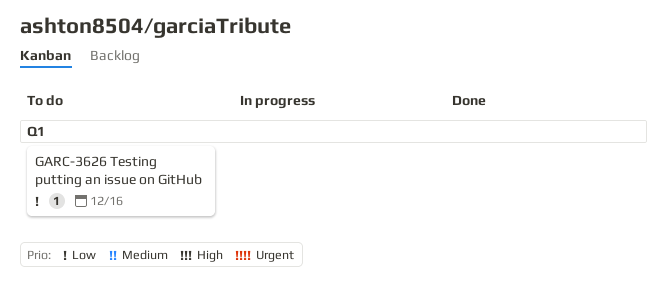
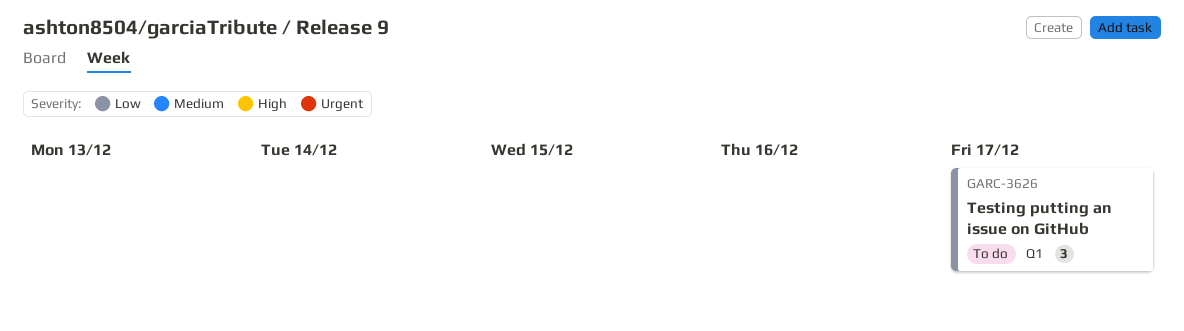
GARC-3626, estimate: 1 -> 3
GARC-3626, due: Dec 16 -> Dec 17

